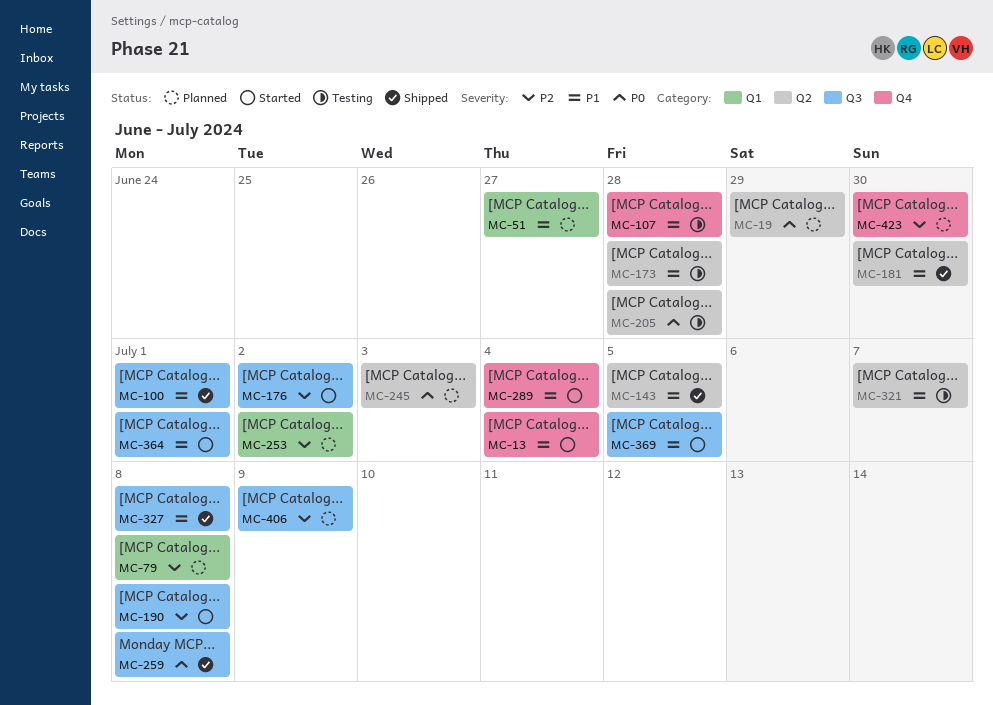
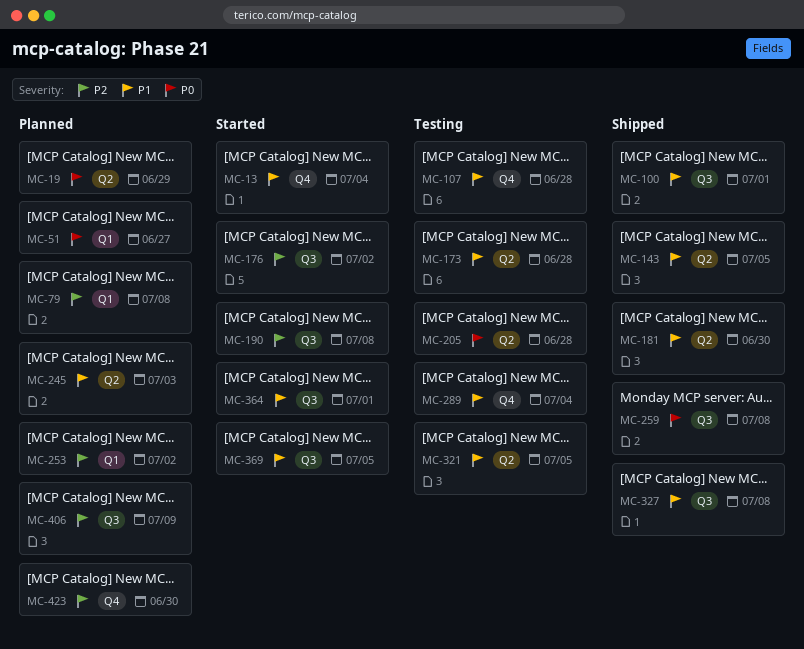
MC-51, priority: P1 -> P0
MC-245, priority: P0 -> P1
MC-289, status: Started -> Testing
MC-321, due: Jul 7 -> Jul 5

